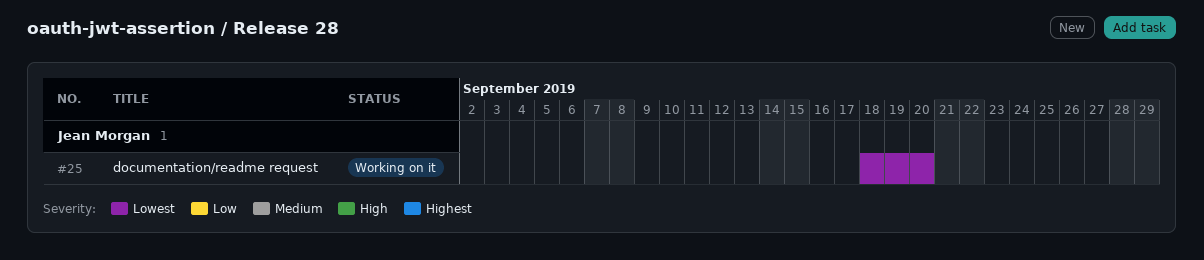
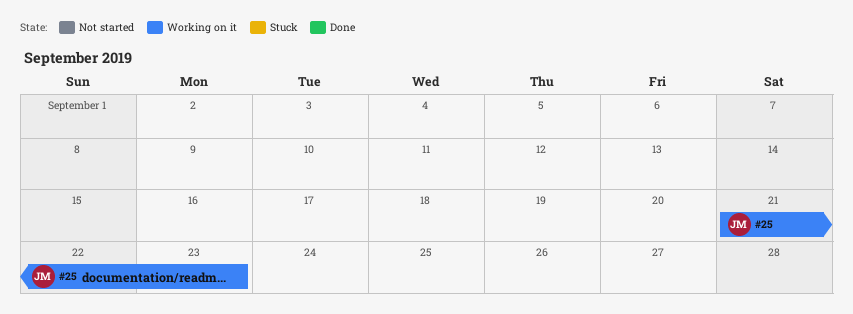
#25, start: Sep 18 -> Sep 21
#25, due: Sep 20 -> Sep 23

